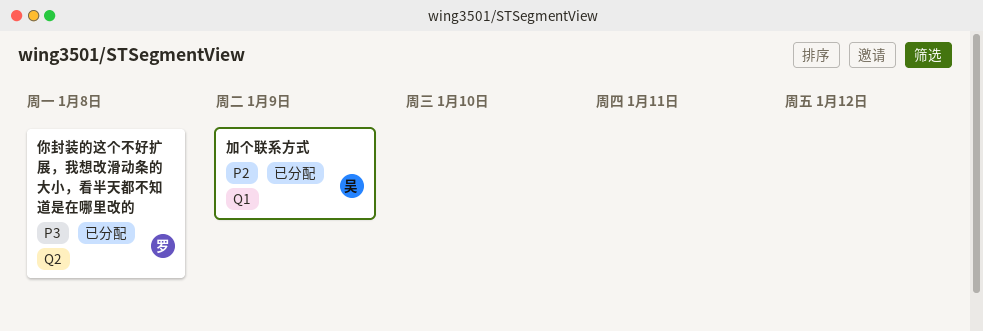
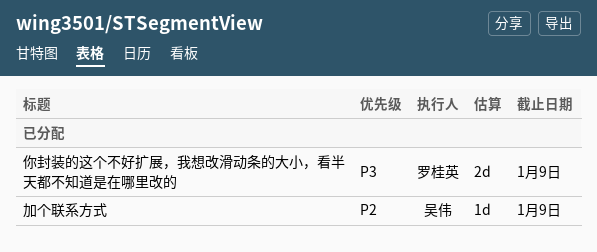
你封装的这个不好扩展，我想改滑动条的大小，看半天都不知道是在哪里改的, due: Jan 8 -> Jan 9

